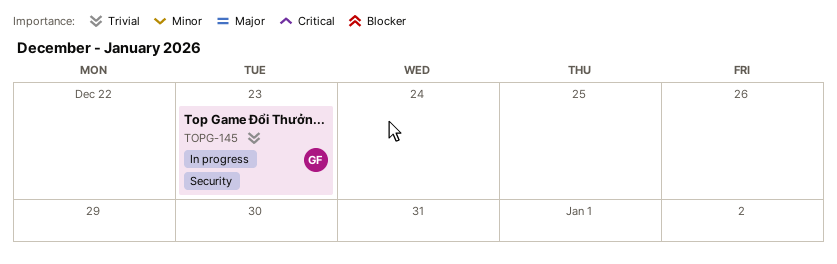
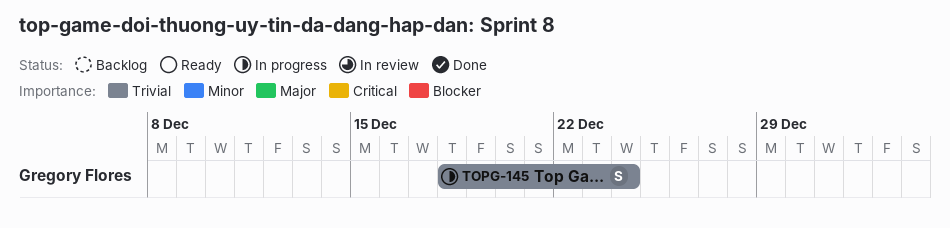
TOPG-145, due: Dec 23 -> Dec 24

